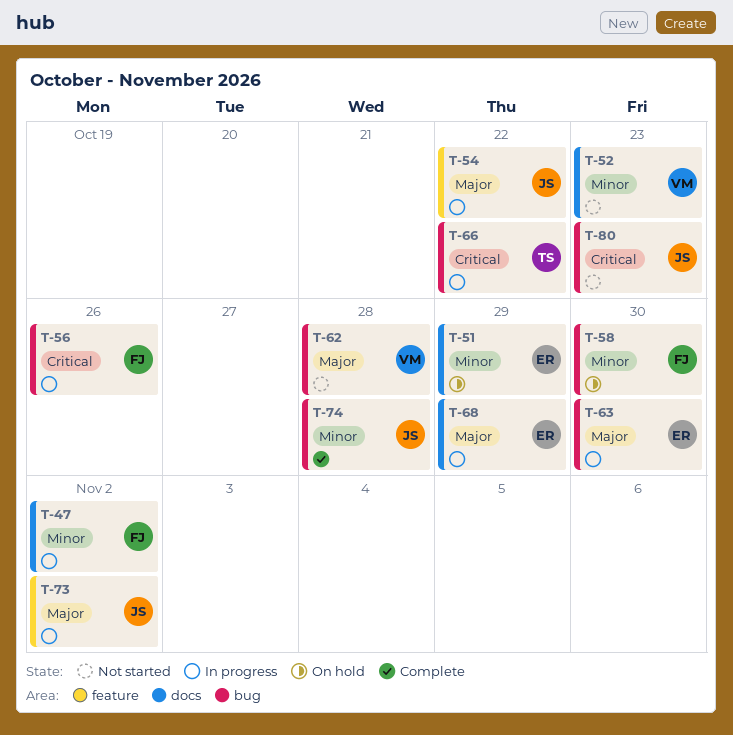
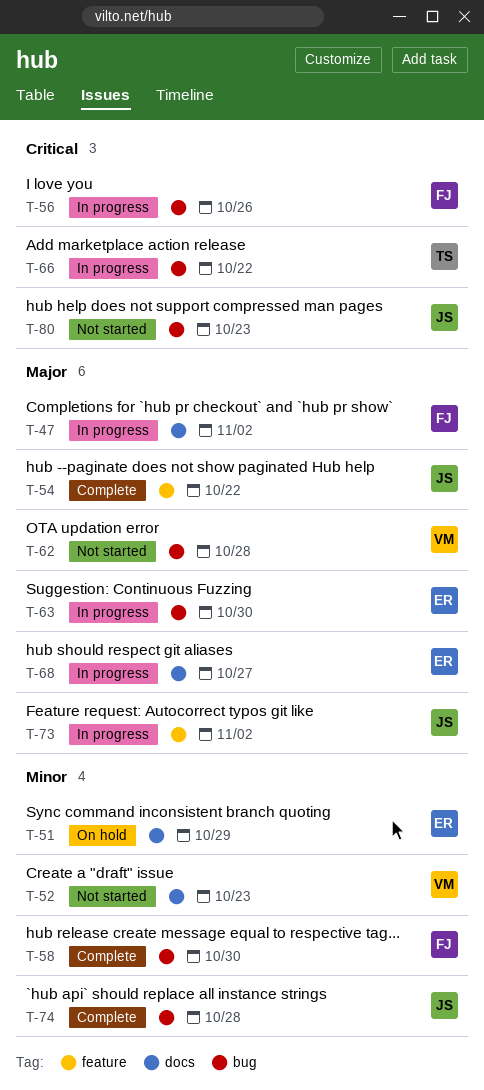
T-47, priority: Minor -> Major
T-54, status: In progress -> Complete
T-58, status: On hold -> Complete
T-68, due: Oct 29 -> Oct 27

